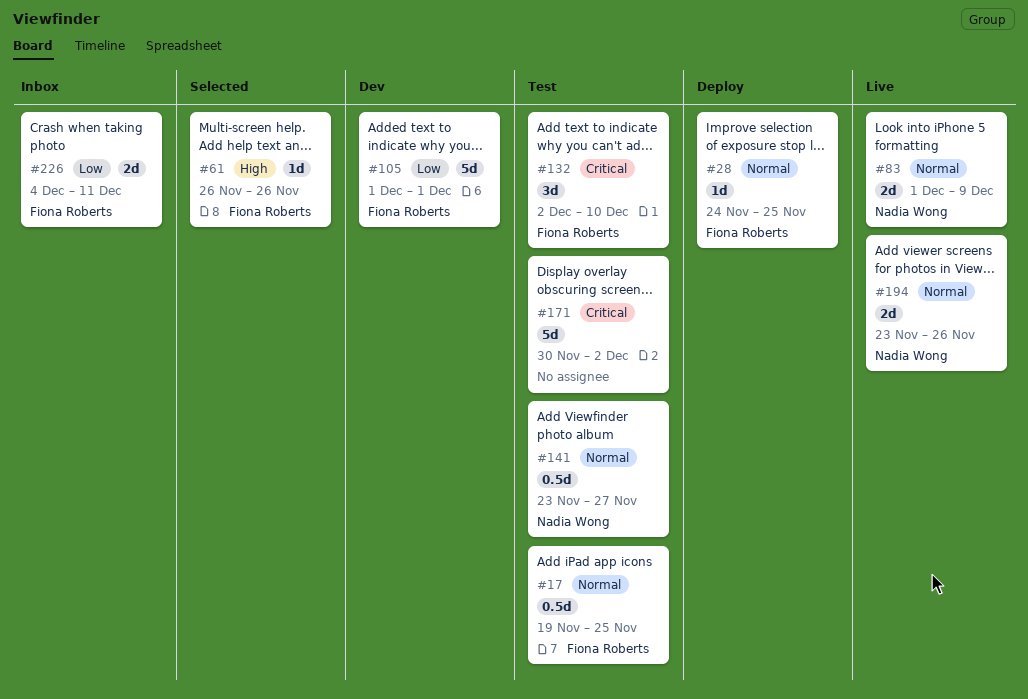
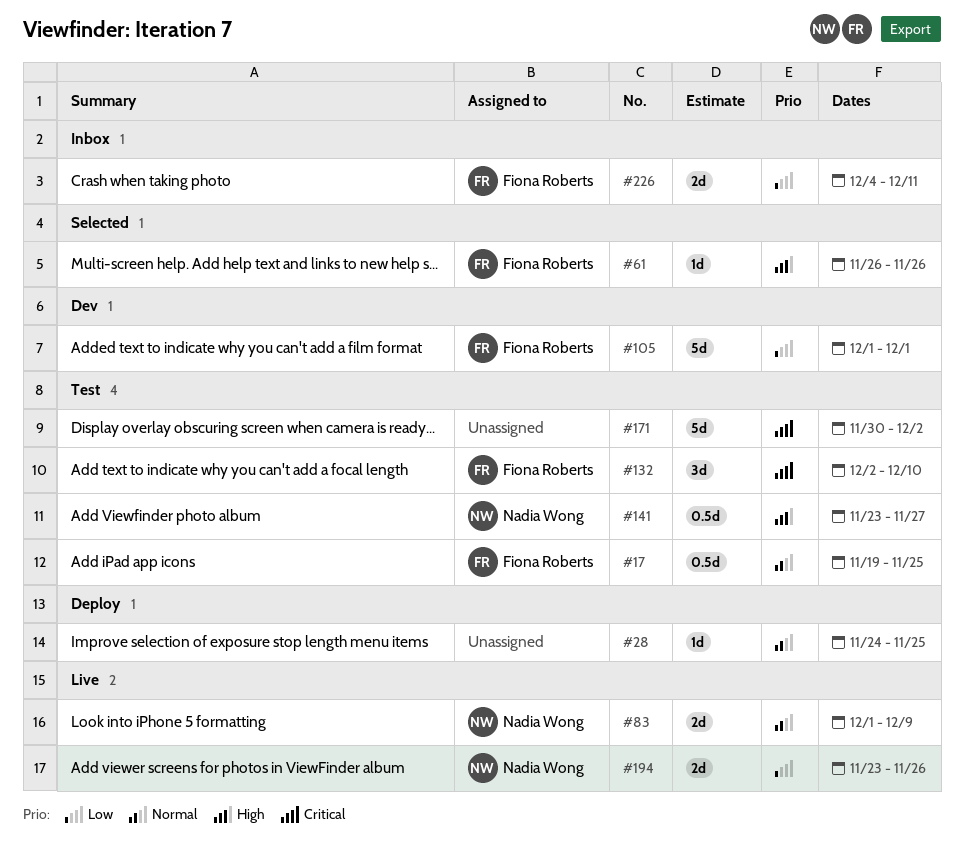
#28, owner: Fiona Roberts -> none
#141, priority: Normal -> High
#194, priority: Normal -> Low

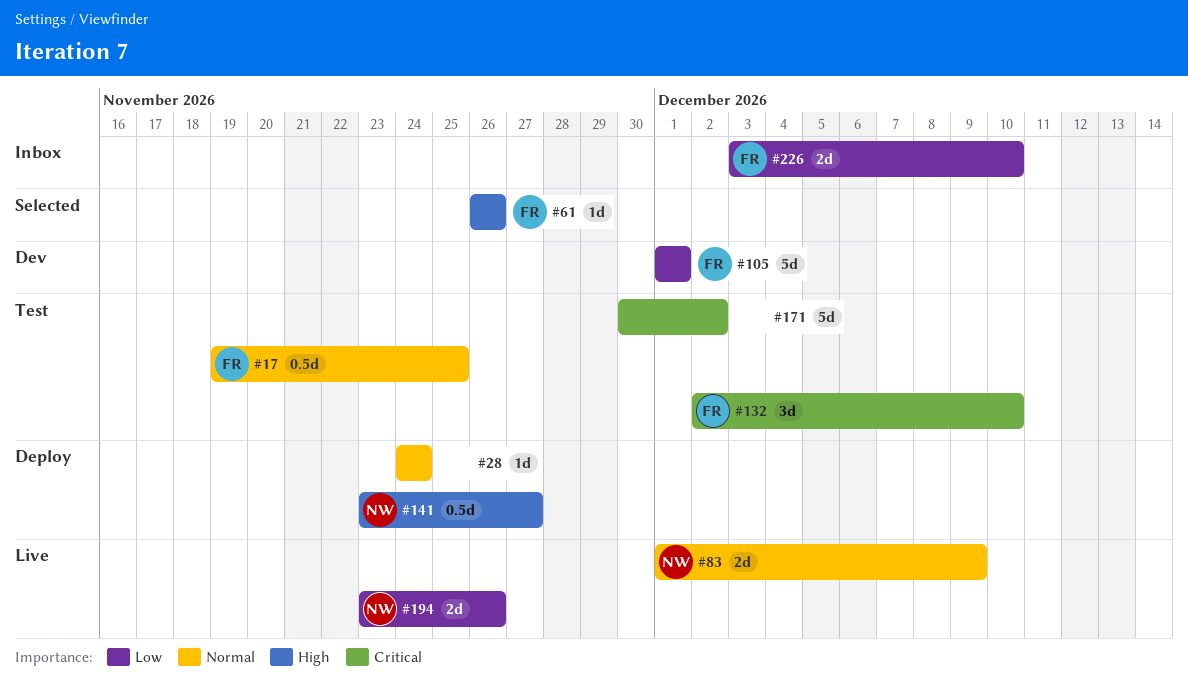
#28, due: Nov 25 -> Nov 24
#141, status: Test -> Deploy
#226, start: Dec 4 -> Dec 3
#226, due: Dec 11 -> Dec 10

